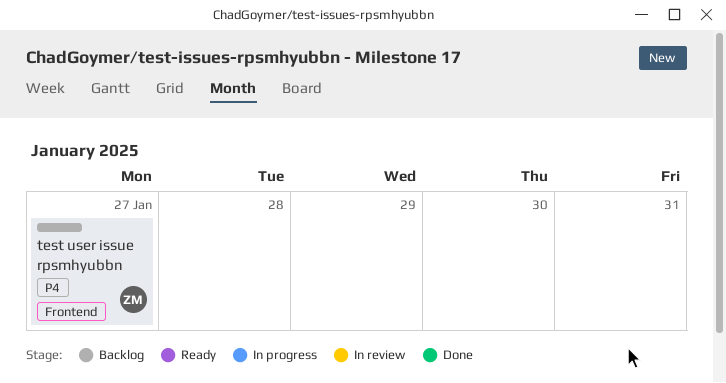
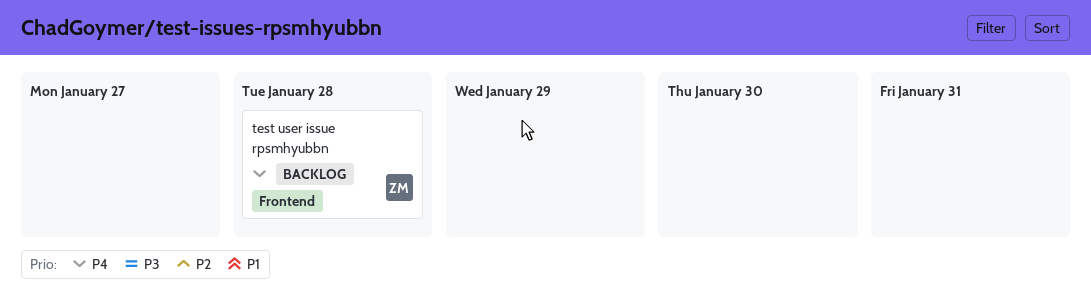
test user issue rpsmhyubbn, due: Jan 27 -> Jan 28

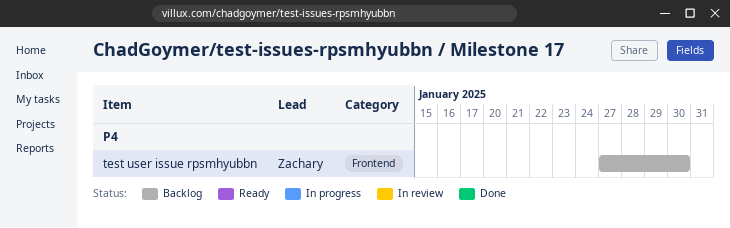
test user issue rpsmhyubbn, due: Jan 28 -> Jan 30

